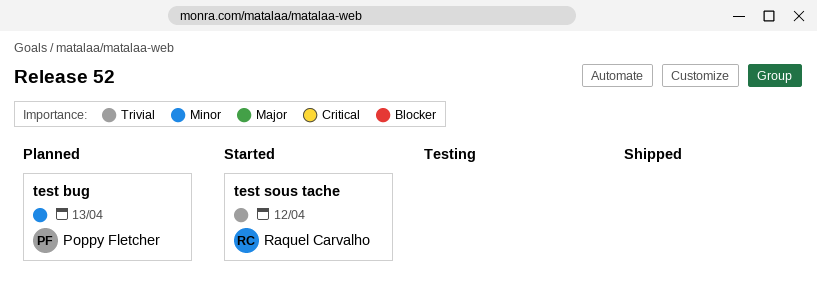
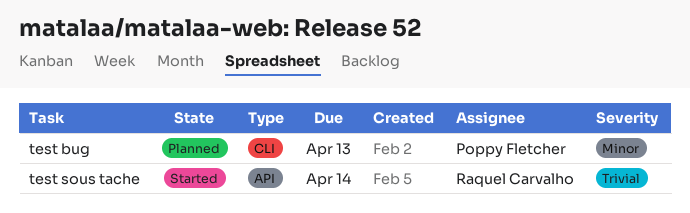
test sous tache, due: Apr 12 -> Apr 14

